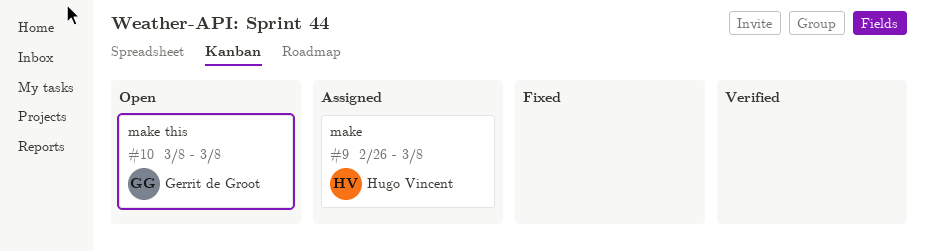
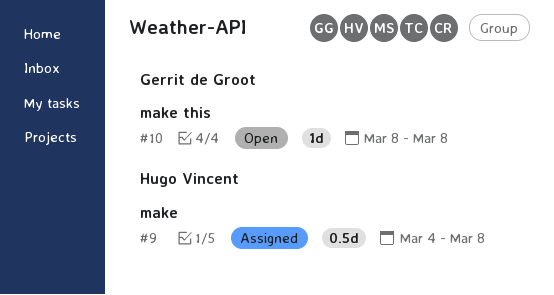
#9, start: Feb 26 -> Mar 4

